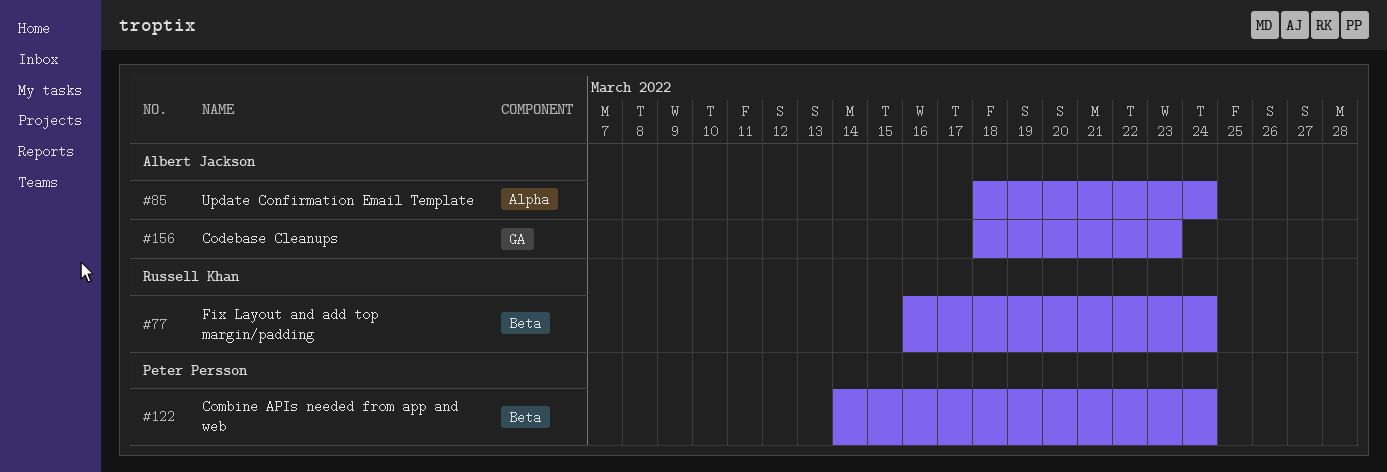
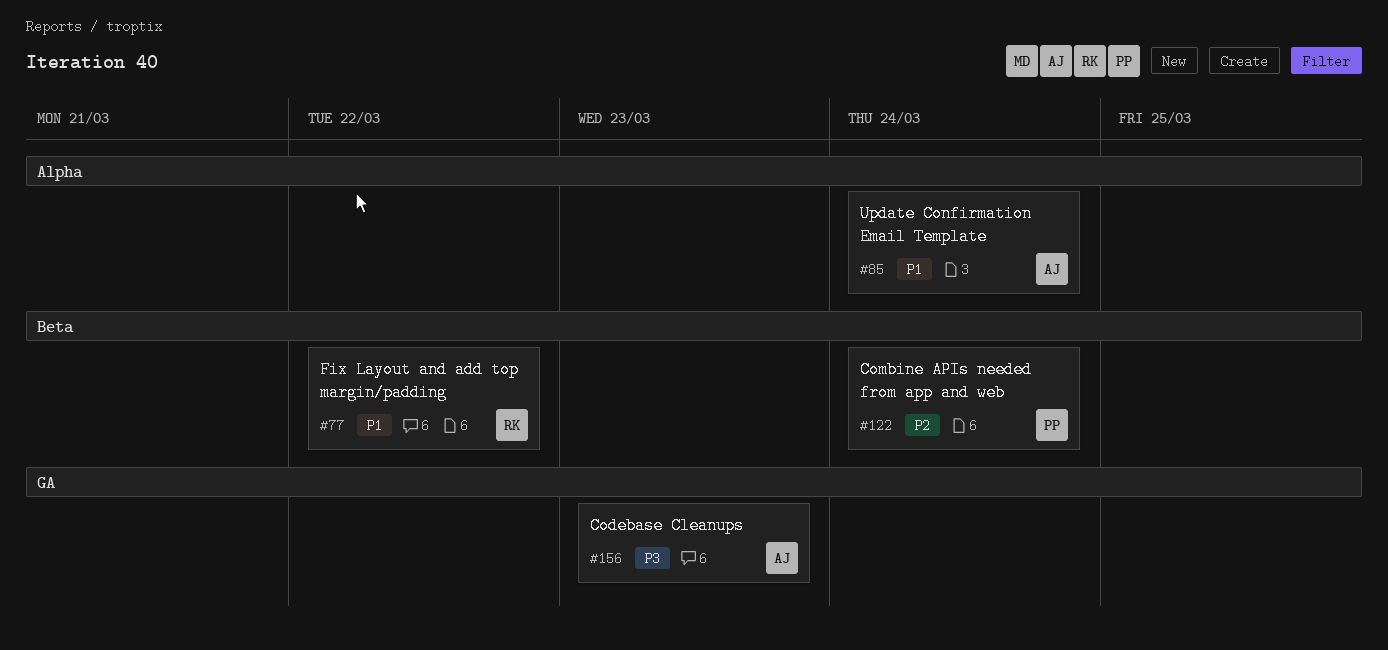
#77, due: Mar 24 -> Mar 22

